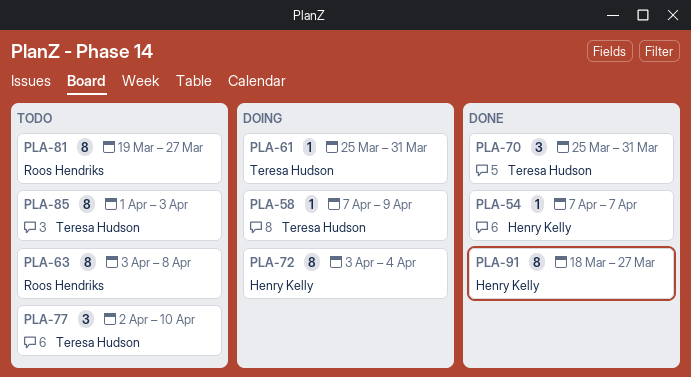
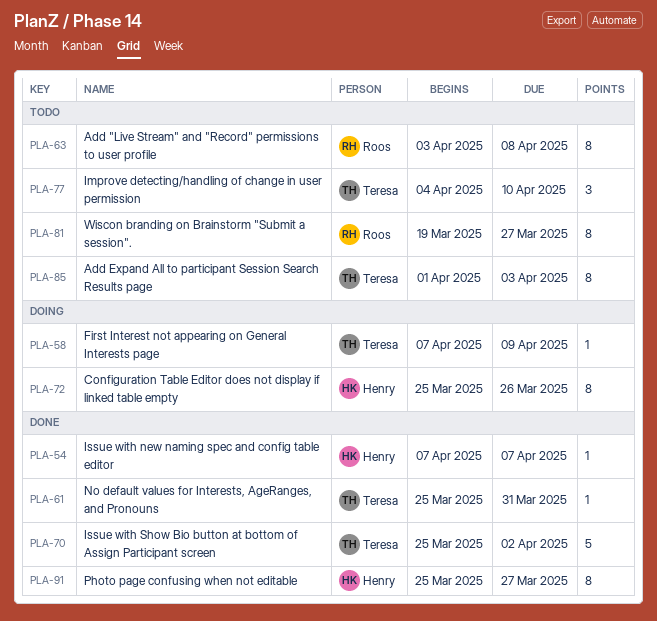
PLA-61, status: Doing -> Done
PLA-70, estimate: 3 -> 5
PLA-70, due: Mar 31 -> Apr 2
PLA-72, start: Apr 3 -> Mar 25
PLA-72, due: Apr 4 -> Mar 26
PLA-77, start: Apr 2 -> Apr 4
PLA-91, start: Mar 18 -> Mar 25

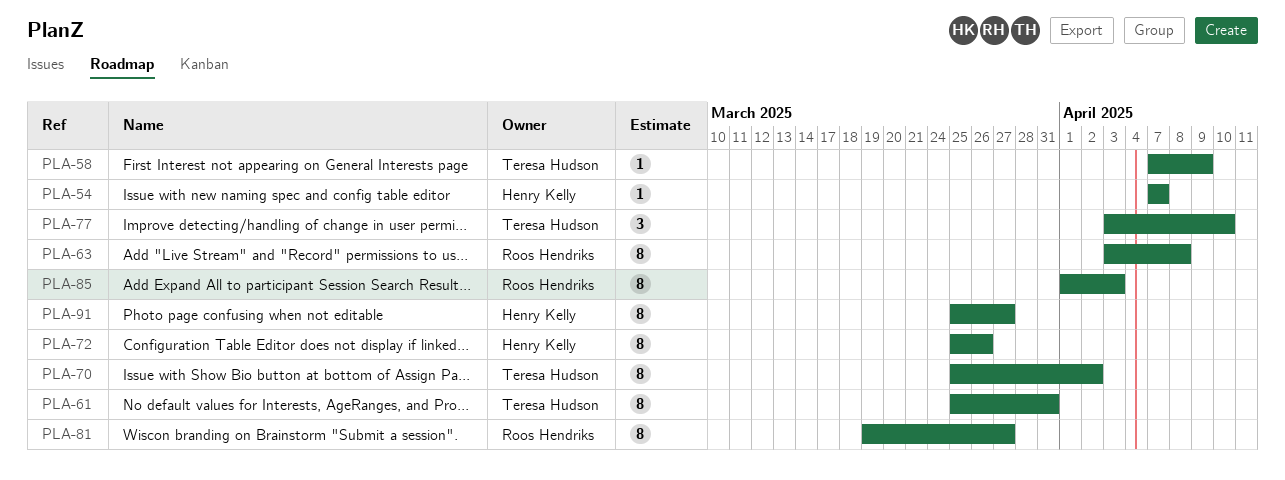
PLA-61, estimate: 1 -> 8
PLA-70, estimate: 5 -> 8
PLA-77, start: Apr 4 -> Apr 3
PLA-85, owner: Teresa Hudson -> Roos Hendriks

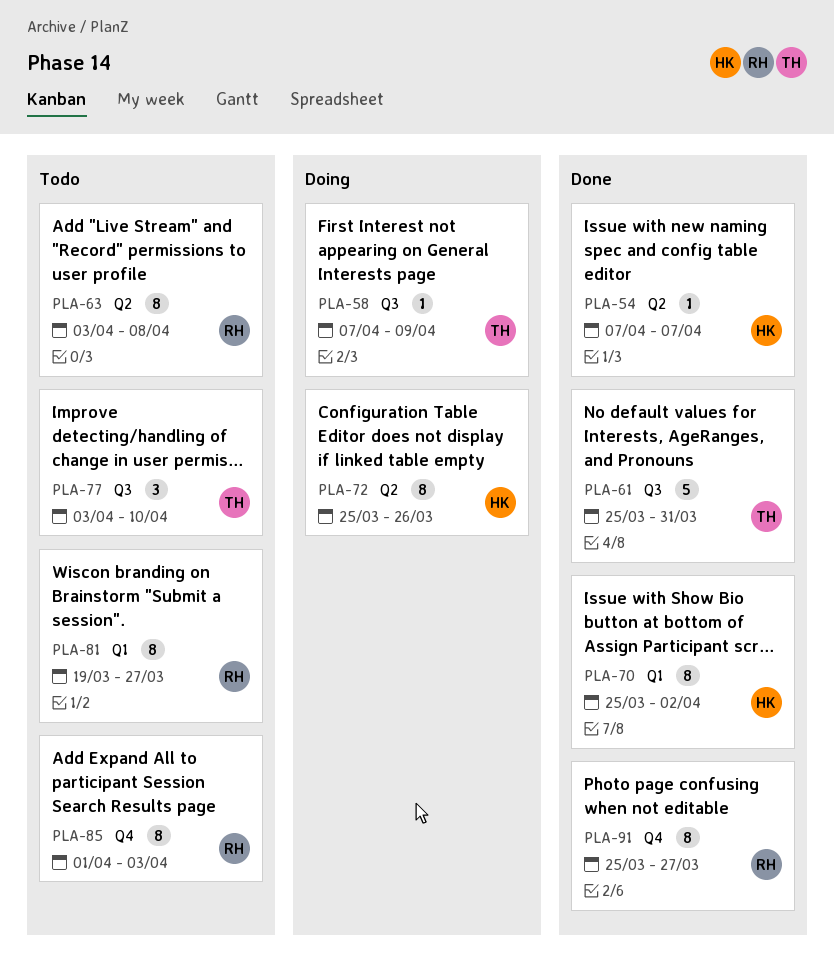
PLA-61, estimate: 8 -> 5
PLA-70, owner: Teresa Hudson -> Henry Kelly
PLA-91, owner: Henry Kelly -> Roos Hendriks

